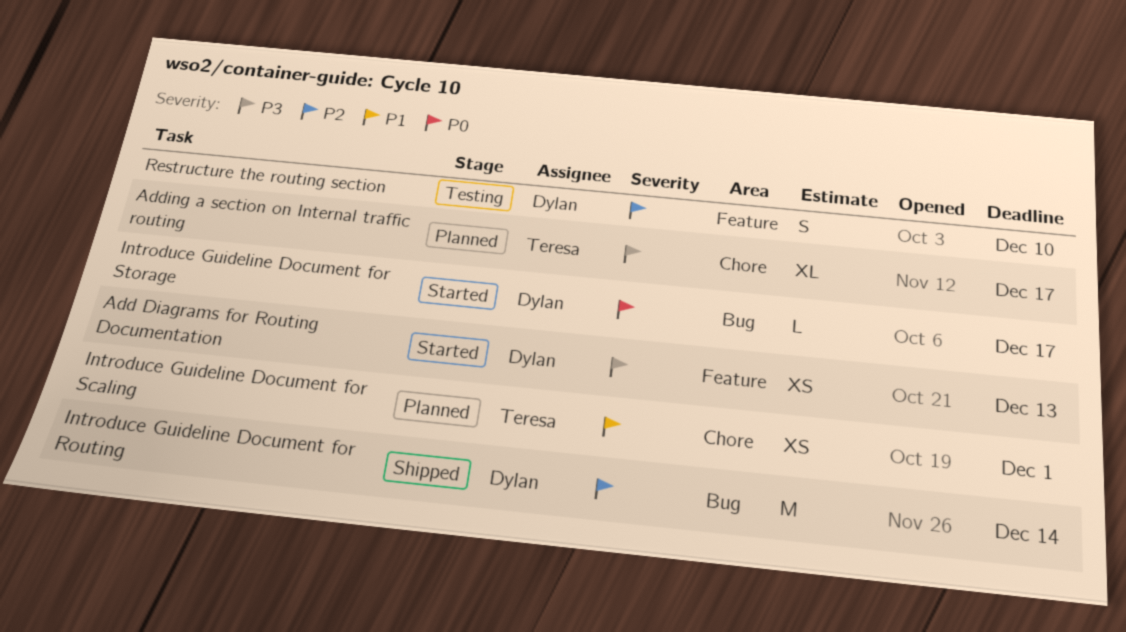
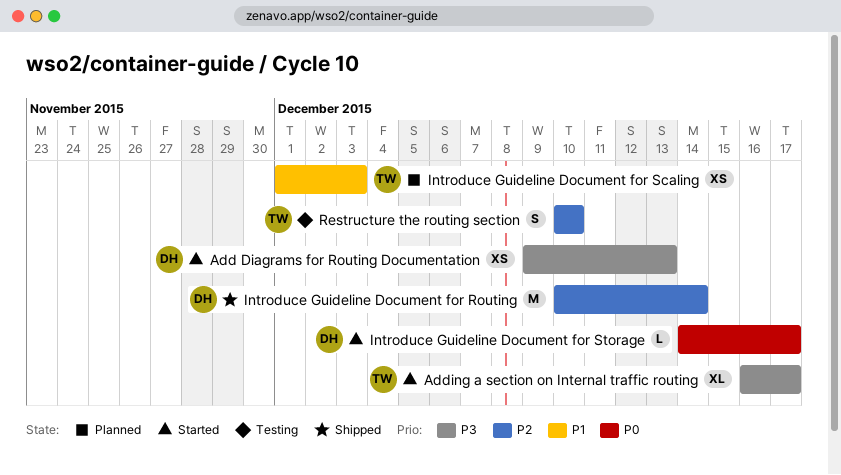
Adding a section on Internal traffic routing, status: Planned -> Started
Introduce Guideline Document for Scaling, due: Dec 1 -> Dec 3
Restructure the routing section, owner: Dylan -> Teresa

